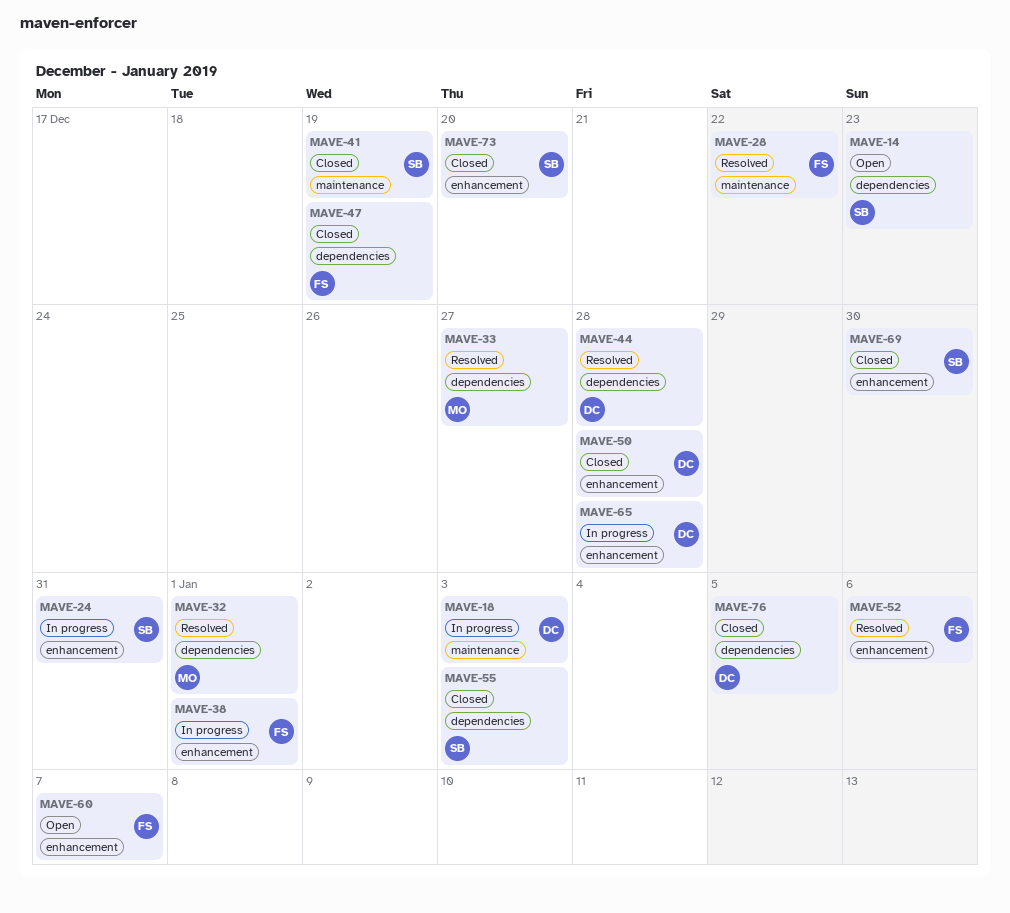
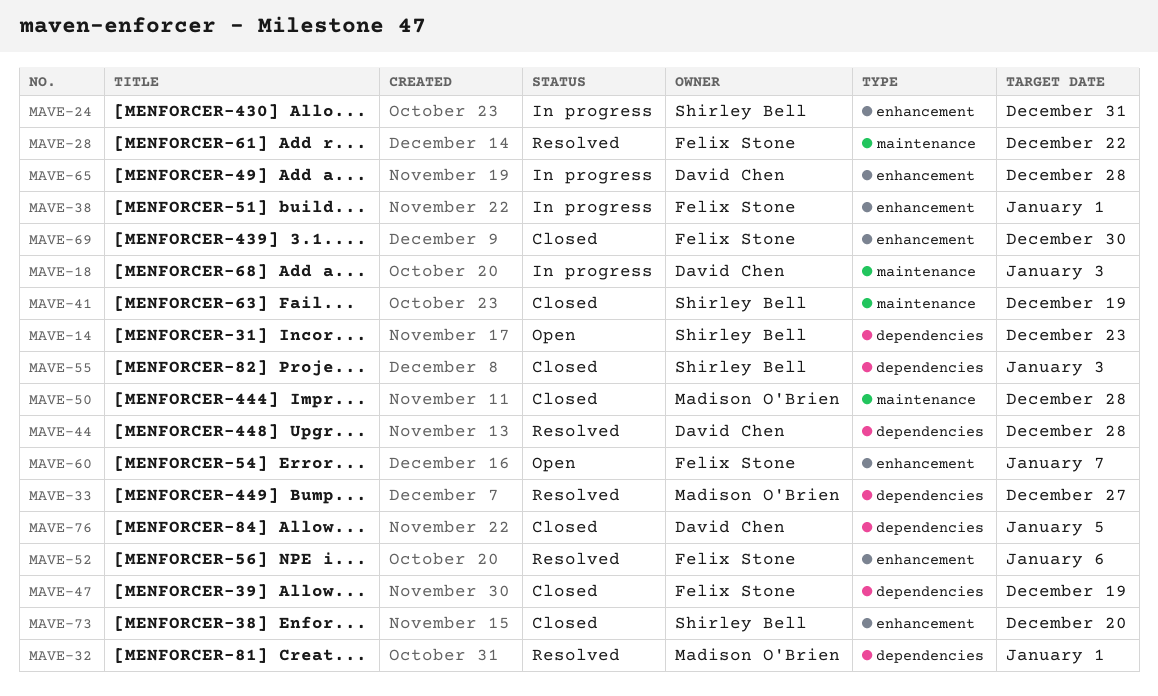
MAVE-50, owner: David Chen -> Madison O'Brien
MAVE-50, label: enhancement -> maintenance
MAVE-69, owner: Shirley Bell -> Felix Stone

